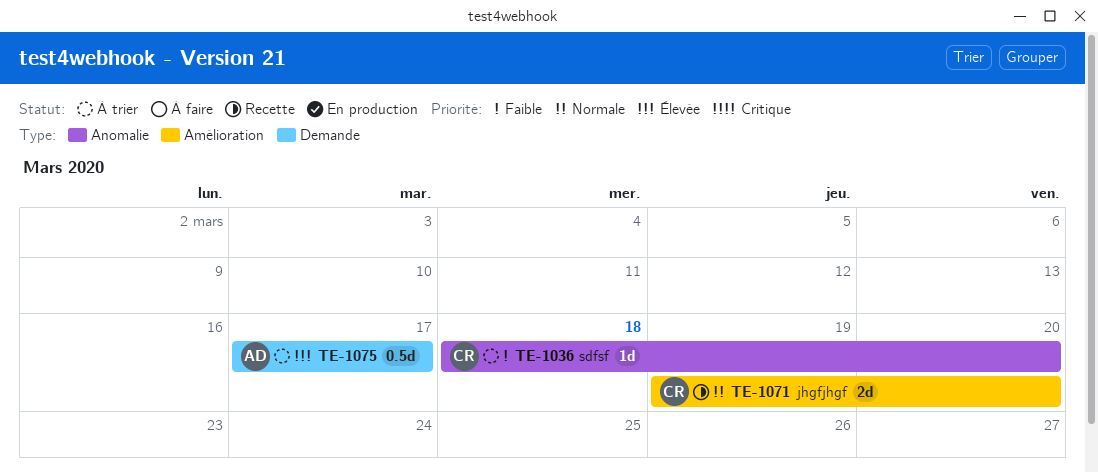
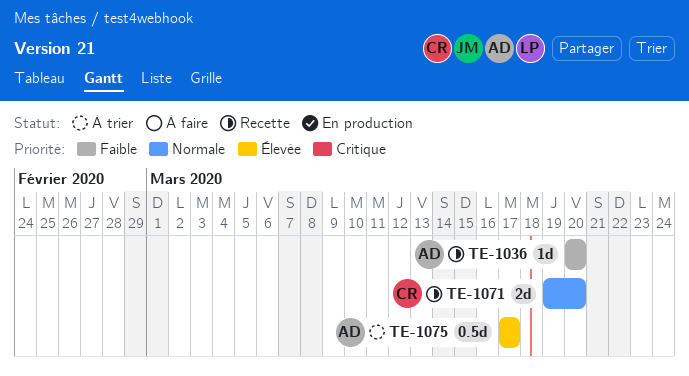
TE-1036, status: À trier -> Recette
TE-1036, owner: CR -> AD
TE-1036, start: Mar 18 -> Mar 20

